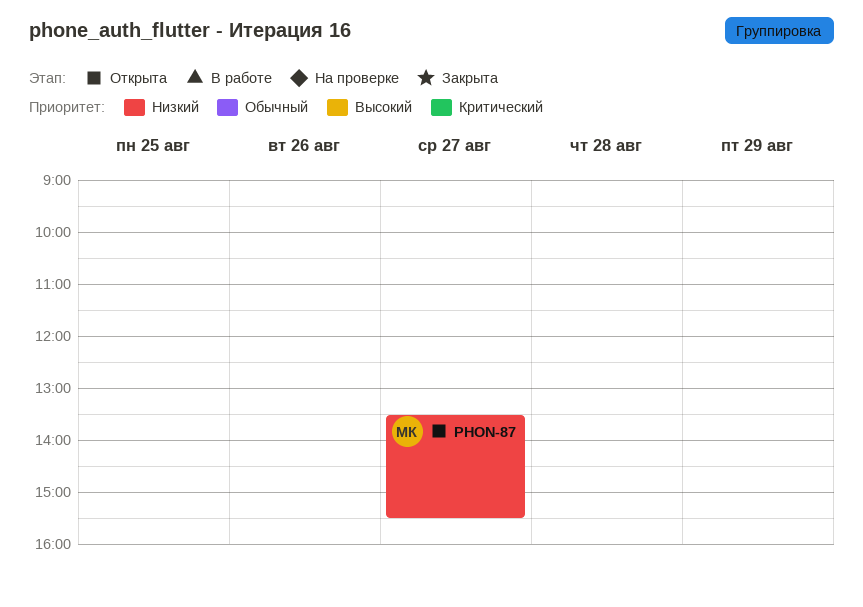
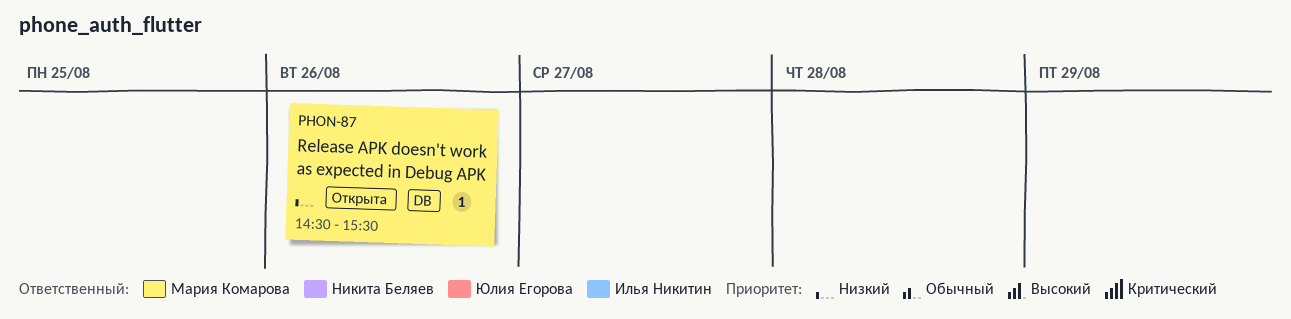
PHON-87, day: Aug 27 -> Aug 26
PHON-87, begins: 13:30 -> 14:30

